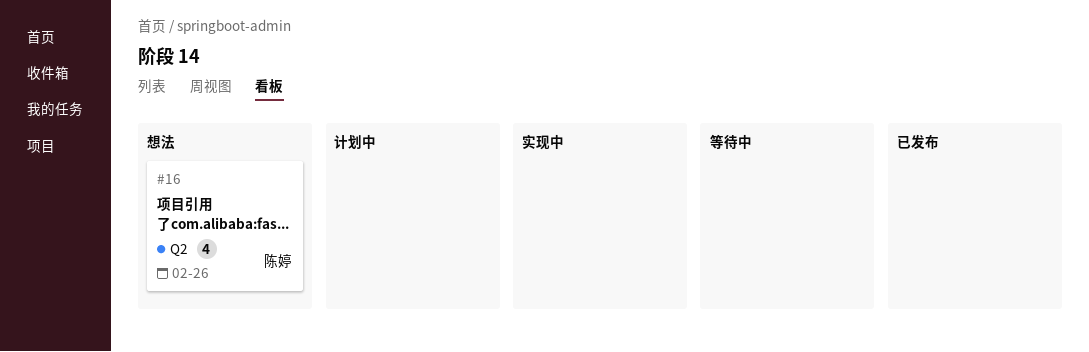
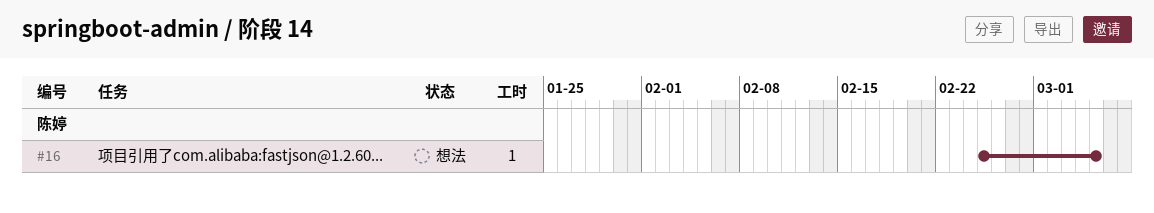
#16, estimate: 4 -> 1
#16, due: Feb 26 -> Mar 5

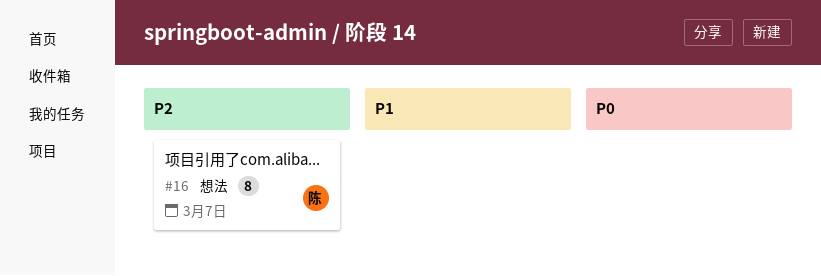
#16, estimate: 1 -> 8
#16, due: Mar 5 -> Mar 7

